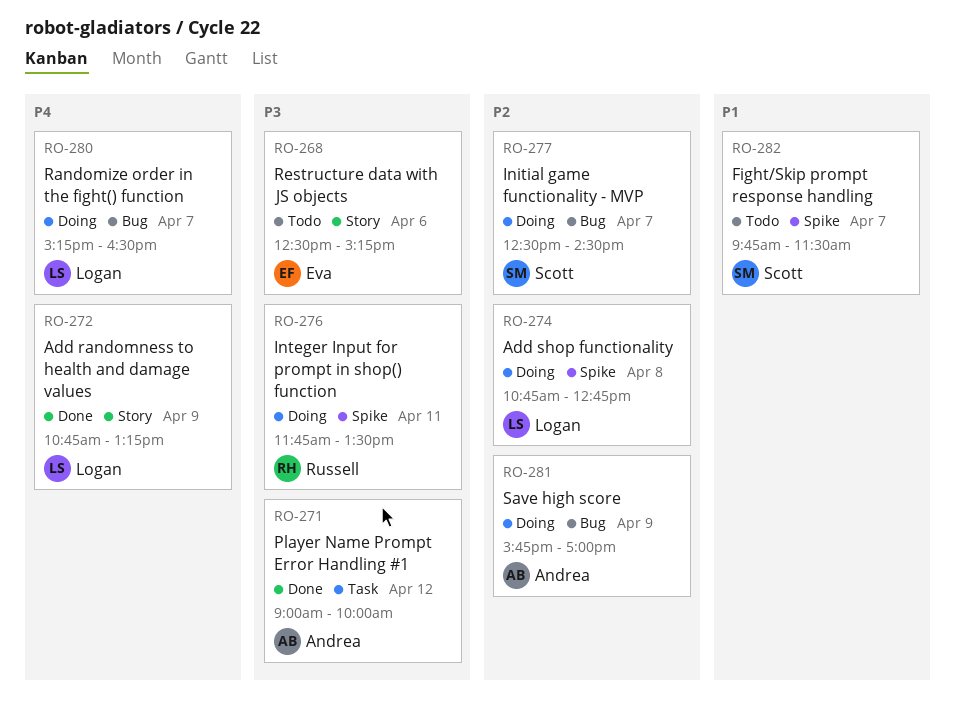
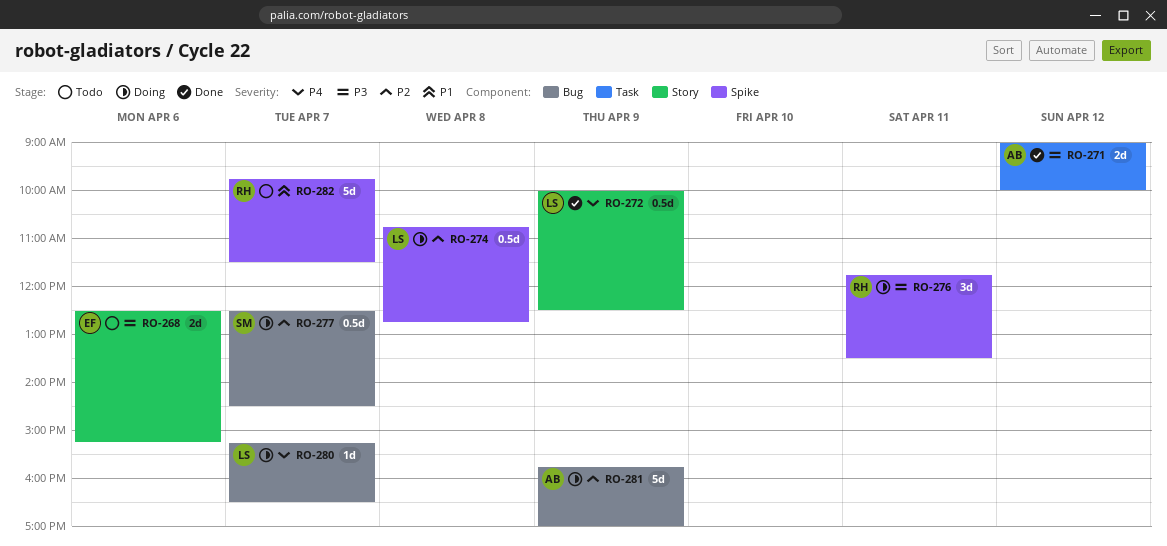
RO-272, begins: 10:45 -> 10:00
RO-272, ends: 13:15 -> 12:30
RO-282, owner: Scott -> Russell

